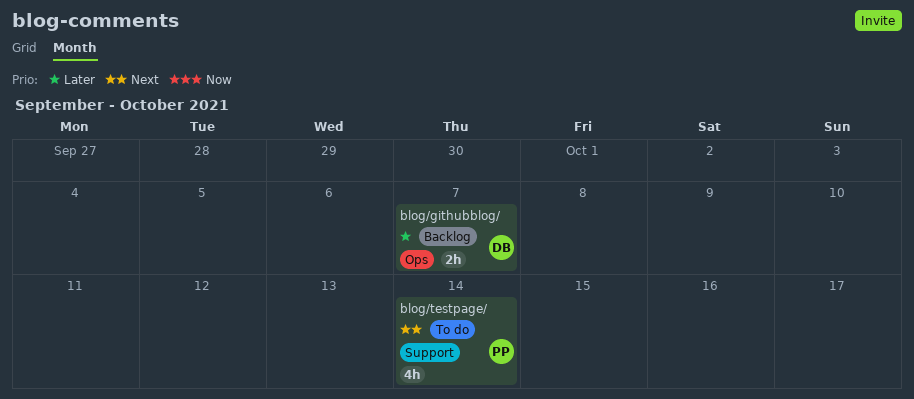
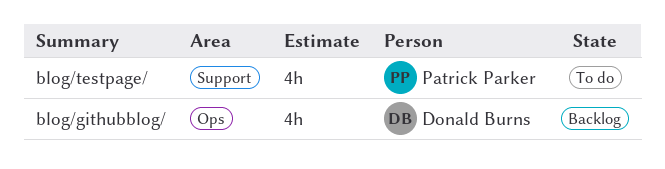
blog/githubblog/, estimate: 2h -> 4h

